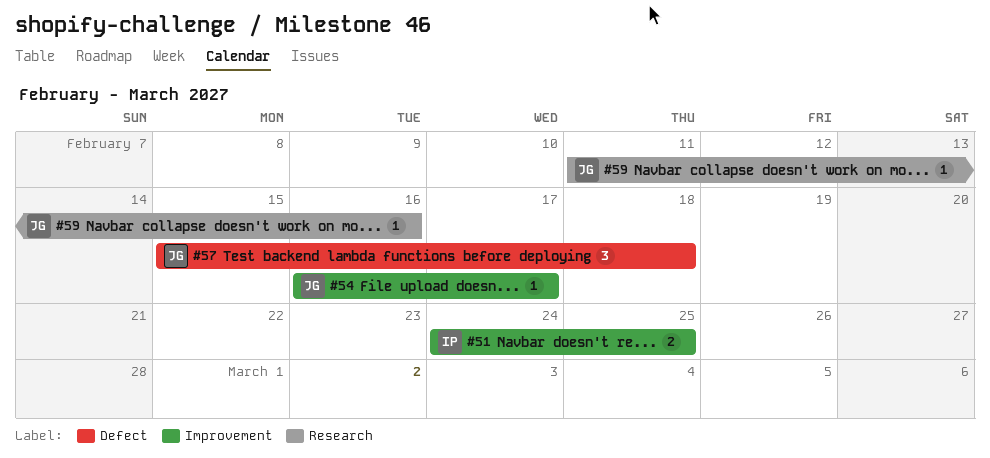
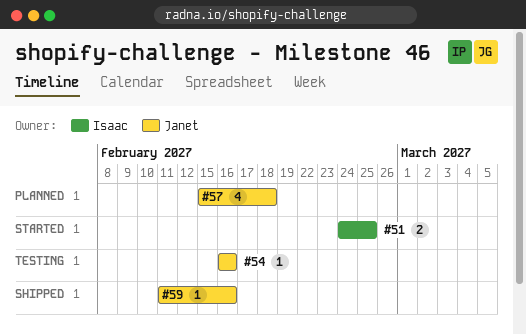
#54, due: Feb 17 -> Feb 16
#57, estimate: 3 -> 4

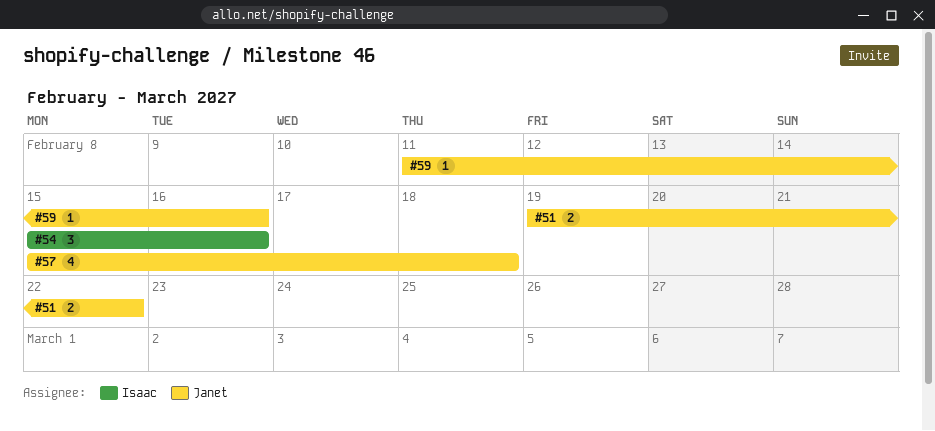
#51, owner: Isaac -> Janet
#51, start: Feb 24 -> Feb 19
#51, due: Feb 25 -> Feb 22
#54, owner: Janet -> Isaac
#54, estimate: 1 -> 3
#54, start: Feb 16 -> Feb 15

